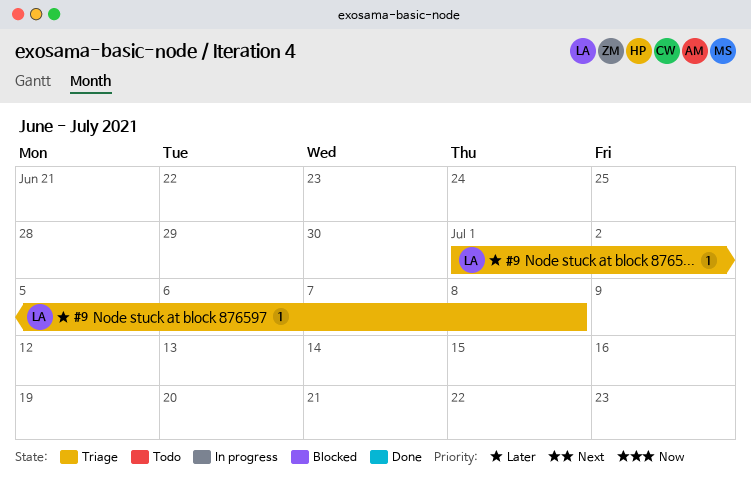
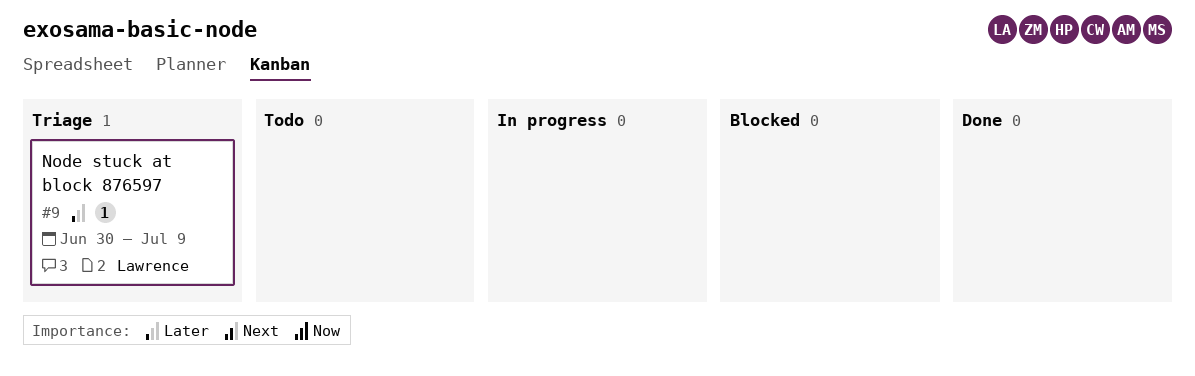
#9, start: Jul 1 -> Jun 30
#9, due: Jul 8 -> Jul 9

